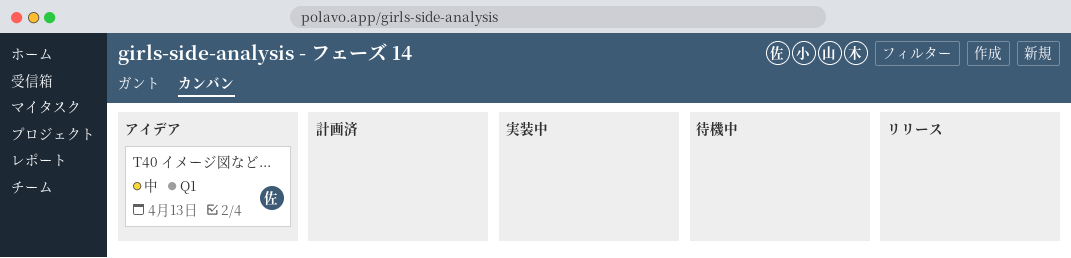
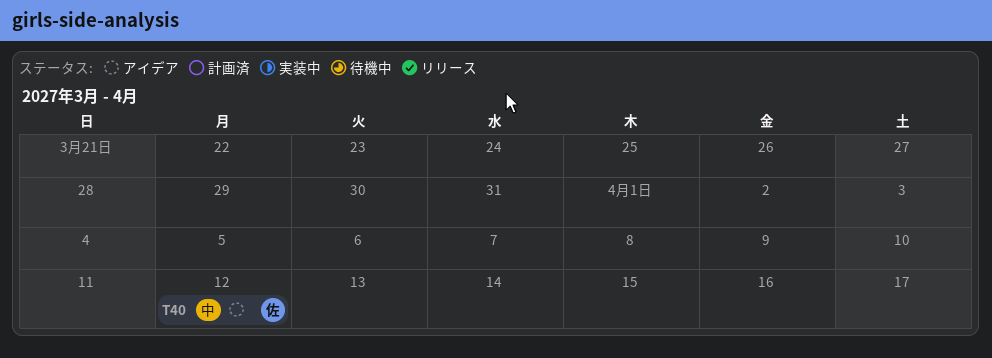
T40, due: Apr 13 -> Apr 12

